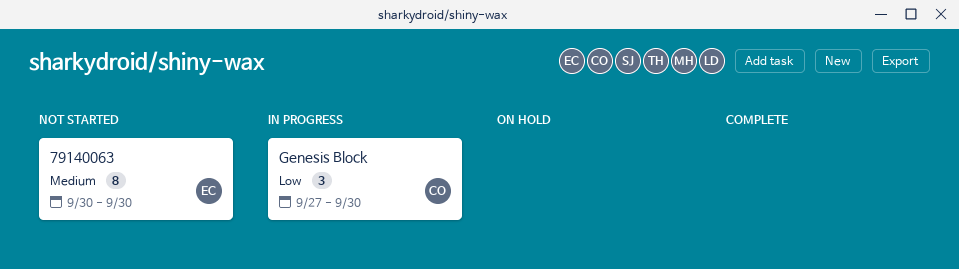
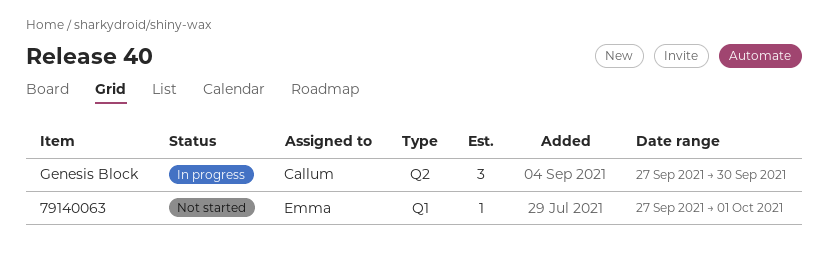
79140063, estimate: 8 -> 1
79140063, start: Sep 30 -> Sep 27
79140063, due: Sep 30 -> Oct 1

